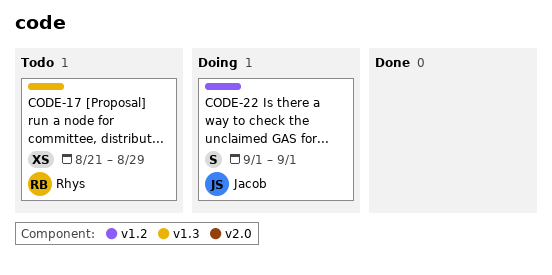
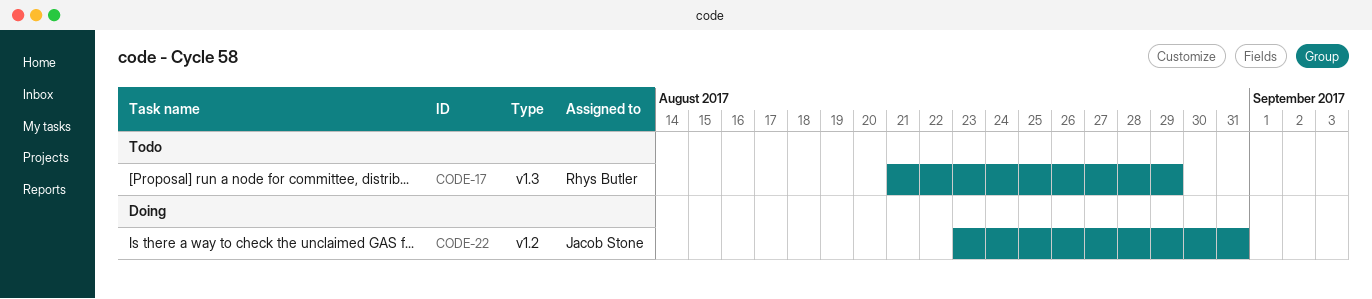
CODE-22, start: Sep 1 -> Aug 23
CODE-22, due: Sep 1 -> Aug 31

